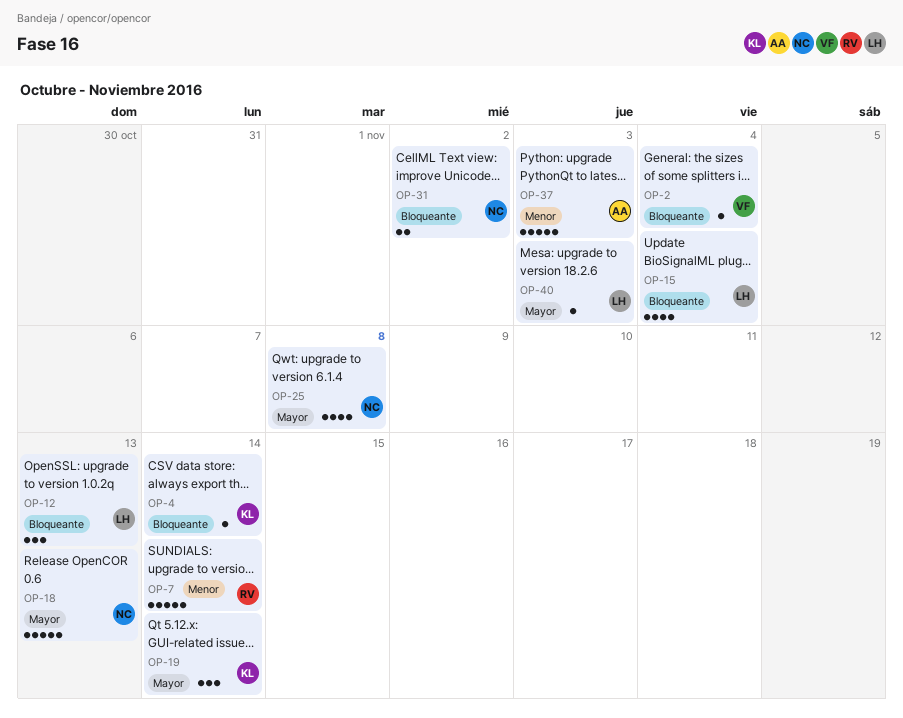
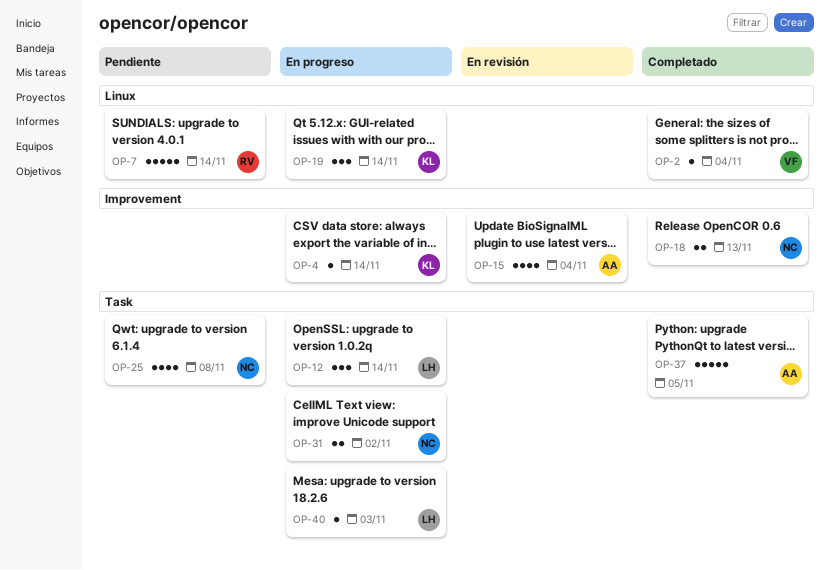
OP-12, due: Nov 13 -> Nov 14
OP-15, owner: LH -> AA
OP-18, estimate: 5 -> 2
OP-37, due: Nov 3 -> Nov 5

